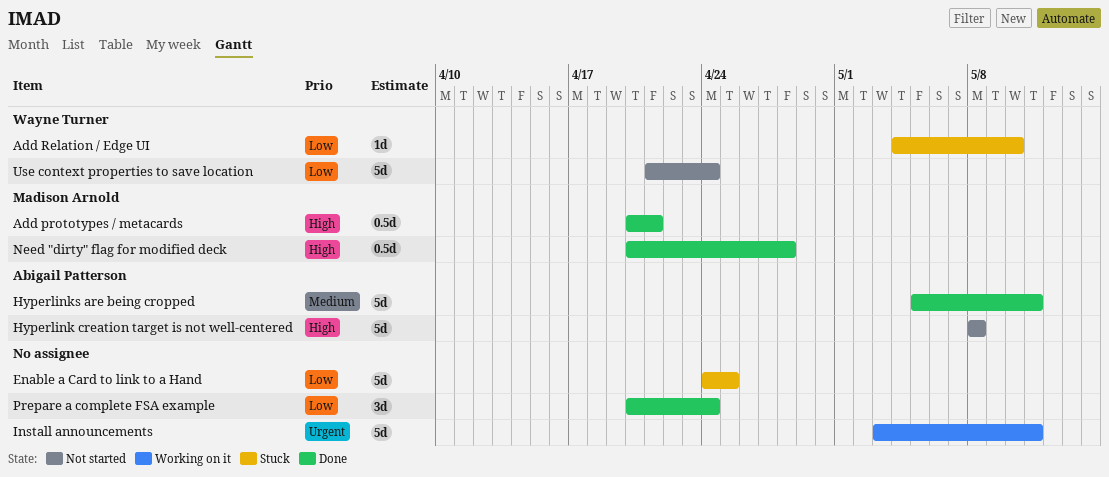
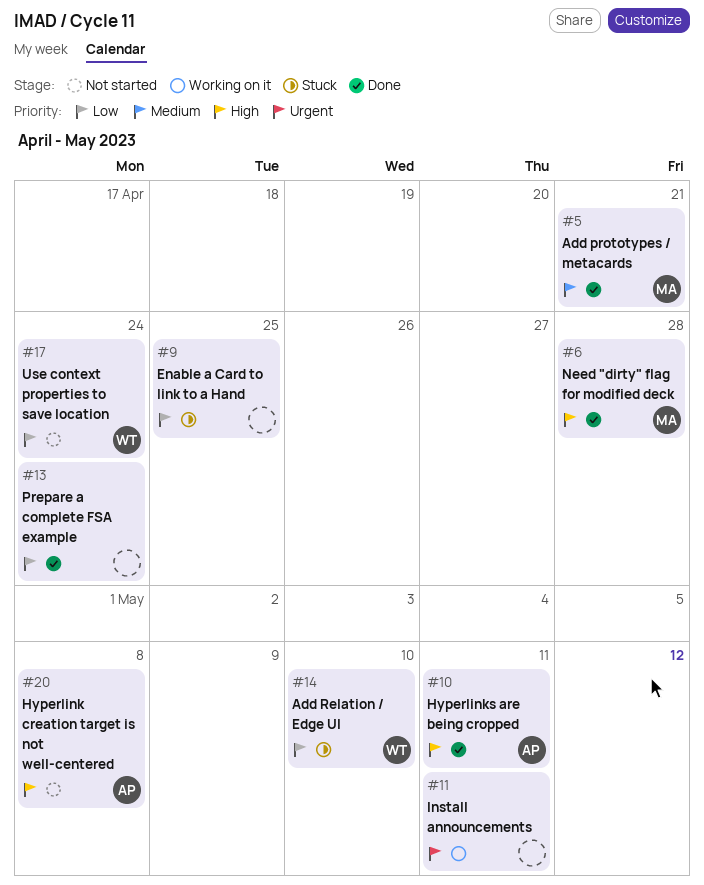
Add prototypes / metacards, priority: High -> Medium
Hyperlinks are being cropped, priority: Medium -> High

